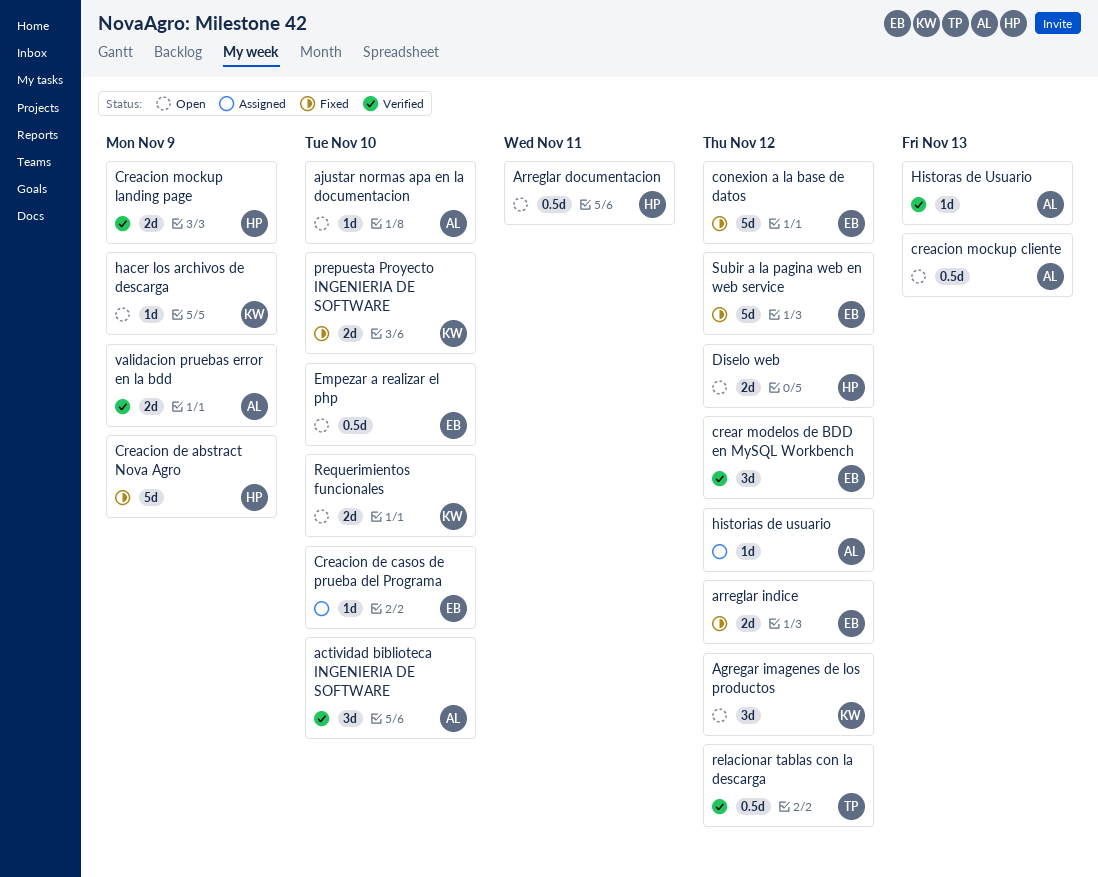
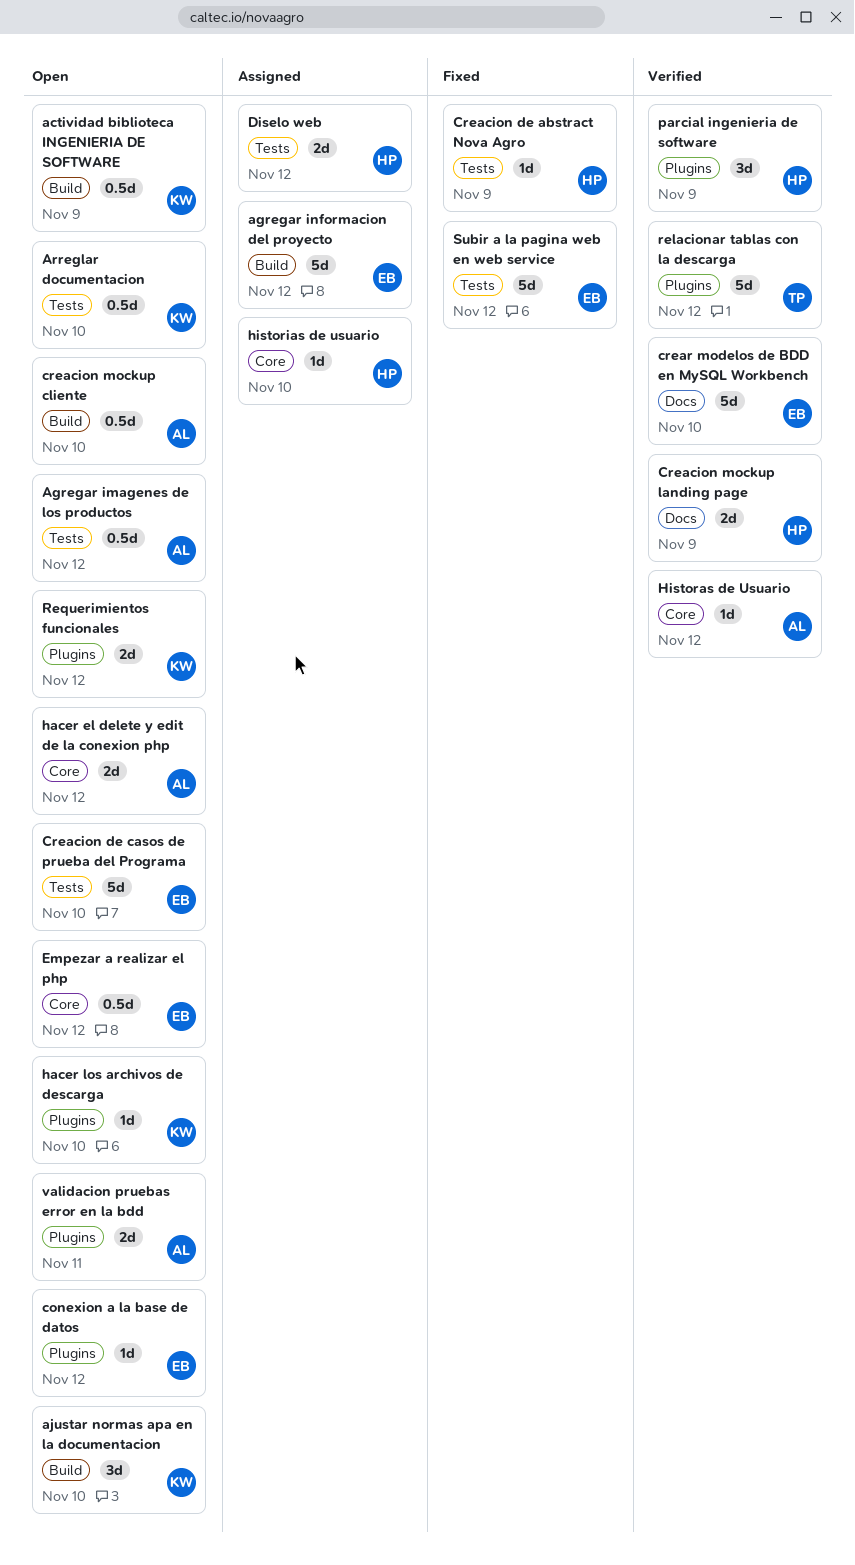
actividad biblioteca INGENIERIA DE SOFTWARE, status: Verified -> Open
actividad biblioteca INGENIERIA DE SOFTWARE, owner: AL -> KW
actividad biblioteca INGENIERIA DE SOFTWARE, estimate: 3d -> 0.5d
actividad biblioteca INGENIERIA DE SOFTWARE, due: Nov 10 -> Nov 9
Agregar imagenes de los productos, owner: KW -> AL
Agregar imagenes de los productos, estimate: 3d -> 0.5d
agregar informacion del proyecto: none -> present
ajustar normas apa en la documentacion, owner: AL -> KW
ajustar normas apa en la documentacion, estimate: 1d -> 3d
Arreglar documentacion, owner: HP -> KW
Arreglar documentacion, due: Nov 11 -> Nov 10
arreglar indice: present -> none
conexion a la base de datos, status: Fixed -> Open
conexion a la base de datos, estimate: 5d -> 1d
Creacion de abstract Nova Agro, estimate: 5d -> 1d
Creacion de casos de prueba del Programa, status: Assigned -> Open
Creacion de casos de prueba del Programa, estimate: 1d -> 5d
creacion mockup cliente, due: Nov 13 -> Nov 10
crear modelos de BDD en MySQL Workbench, estimate: 3d -> 5d
crear modelos de BDD en MySQL Workbench, due: Nov 12 -> Nov 10
Diselo web, status: Open -> Assigned
Empezar a realizar el php, due: Nov 10 -> Nov 12
hacer el delete y edit de la conexion php: none -> present
hacer los archivos de descarga, due: Nov 9 -> Nov 10
Historas de Usuario, due: Nov 13 -> Nov 12
historias de usuario, owner: AL -> HP
historias de usuario, due: Nov 12 -> Nov 10
parcial ingenieria de software: none -> present
prepuesta Proyecto INGENIERIA DE SOFTWARE: present -> none
relacionar tablas con la descarga, estimate: 0.5d -> 5d
Requerimientos funcionales, due: Nov 10 -> Nov 12
validacion pruebas error en la bdd, status: Verified -> Open
validacion pruebas error en la bdd, due: Nov 9 -> Nov 11

